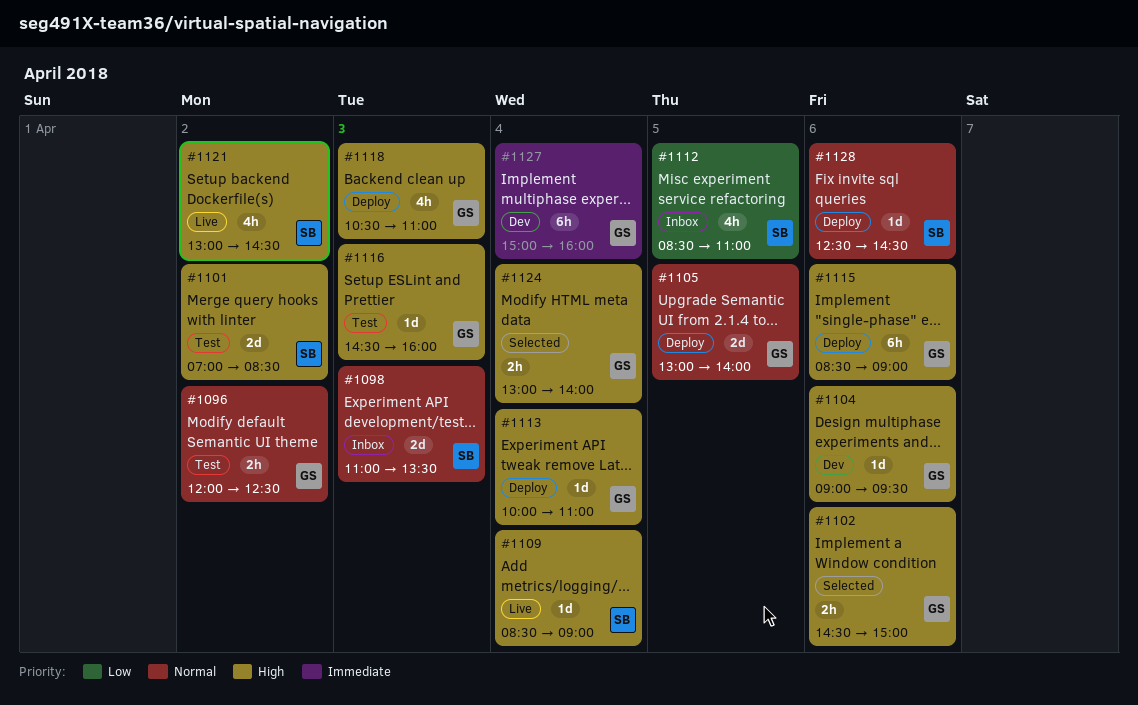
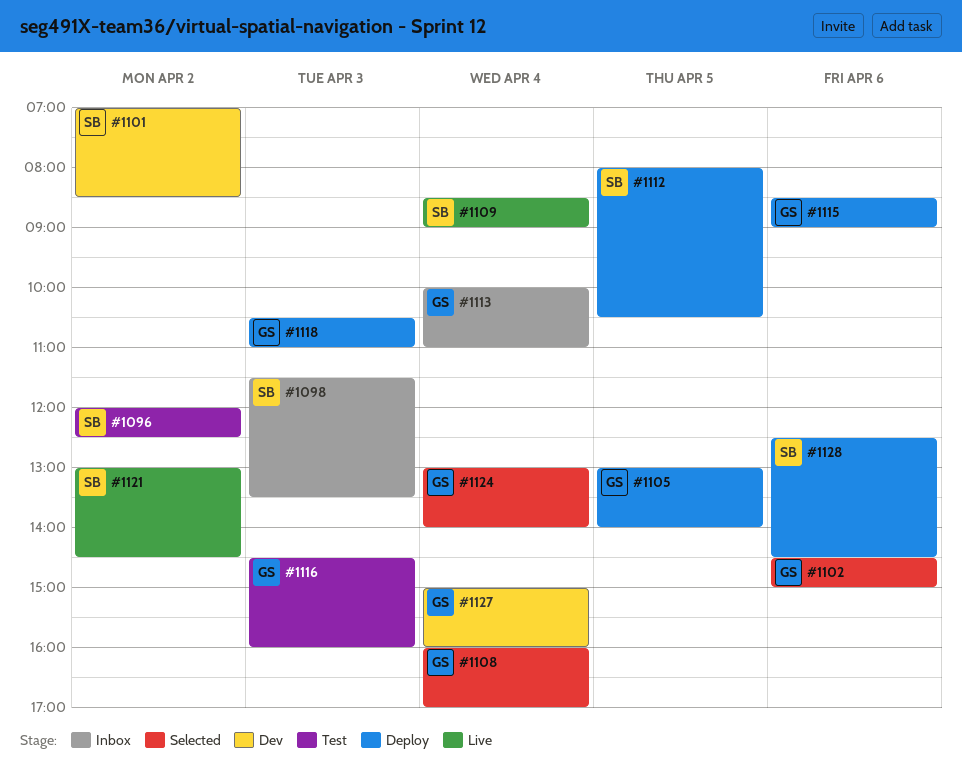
#1096, owner: GS -> SB
#1098, begins: 11:00 -> 11:30
#1101, status: Test -> Dev
#1104: present -> none
#1108: none -> present
#1112, status: Inbox -> Deploy
#1112, begins: 08:30 -> 08:00
#1112, ends: 11:00 -> 10:30
#1113, status: Deploy -> Inbox

